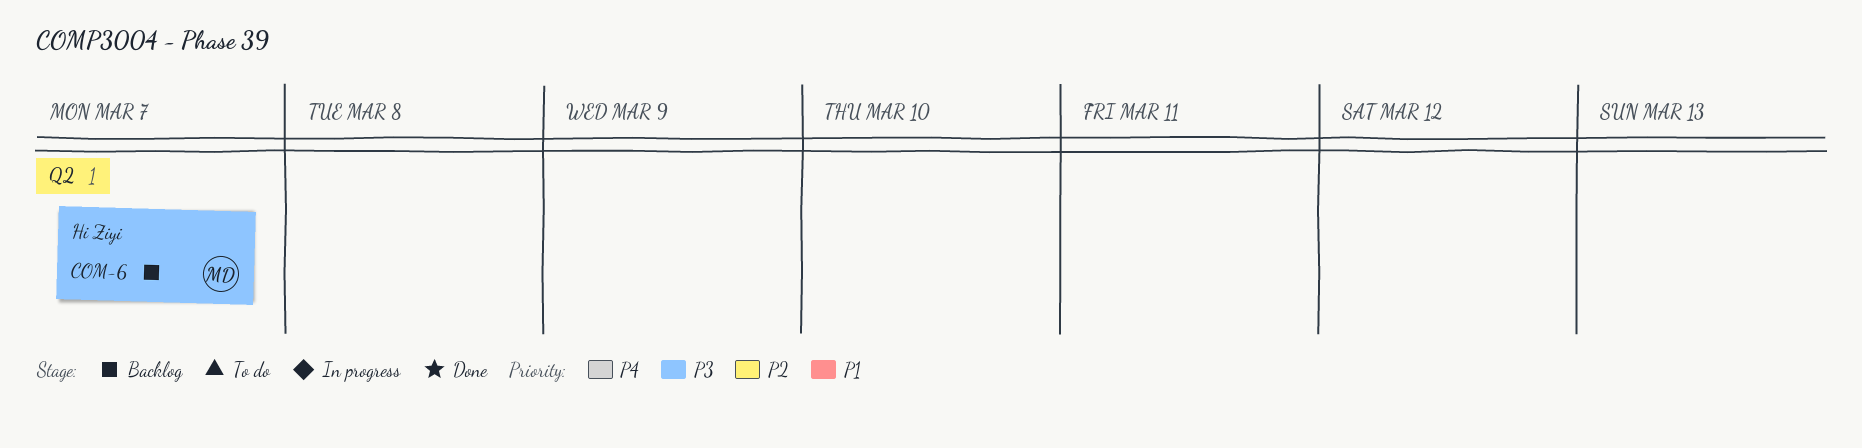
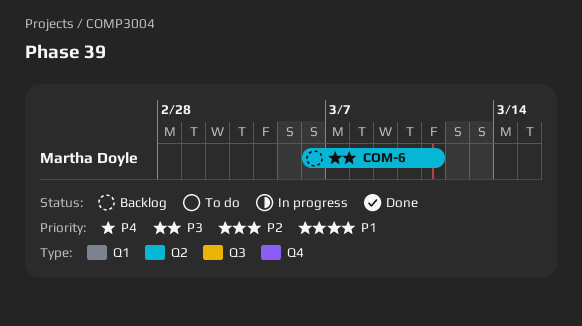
COM-6, due: Mar 7 -> Mar 11

